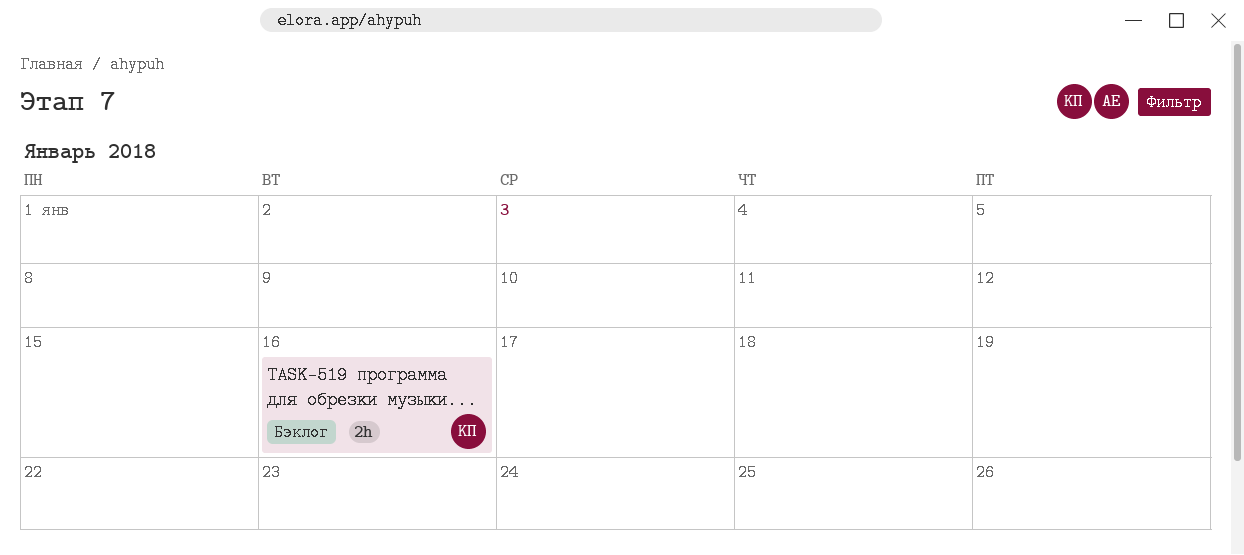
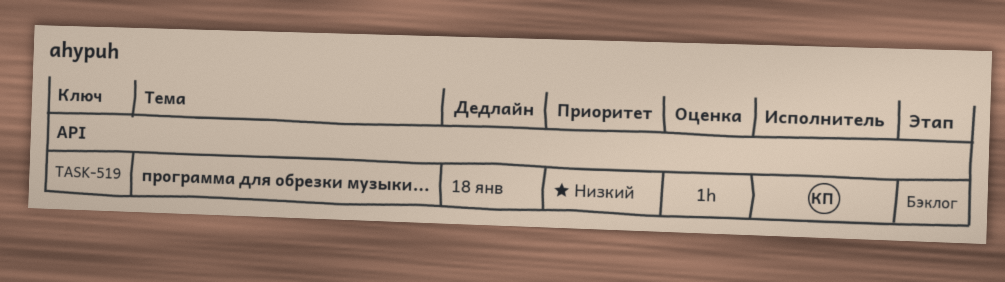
TASK-519, estimate: 2h -> 1h
TASK-519, due: Jan 16 -> Jan 18

